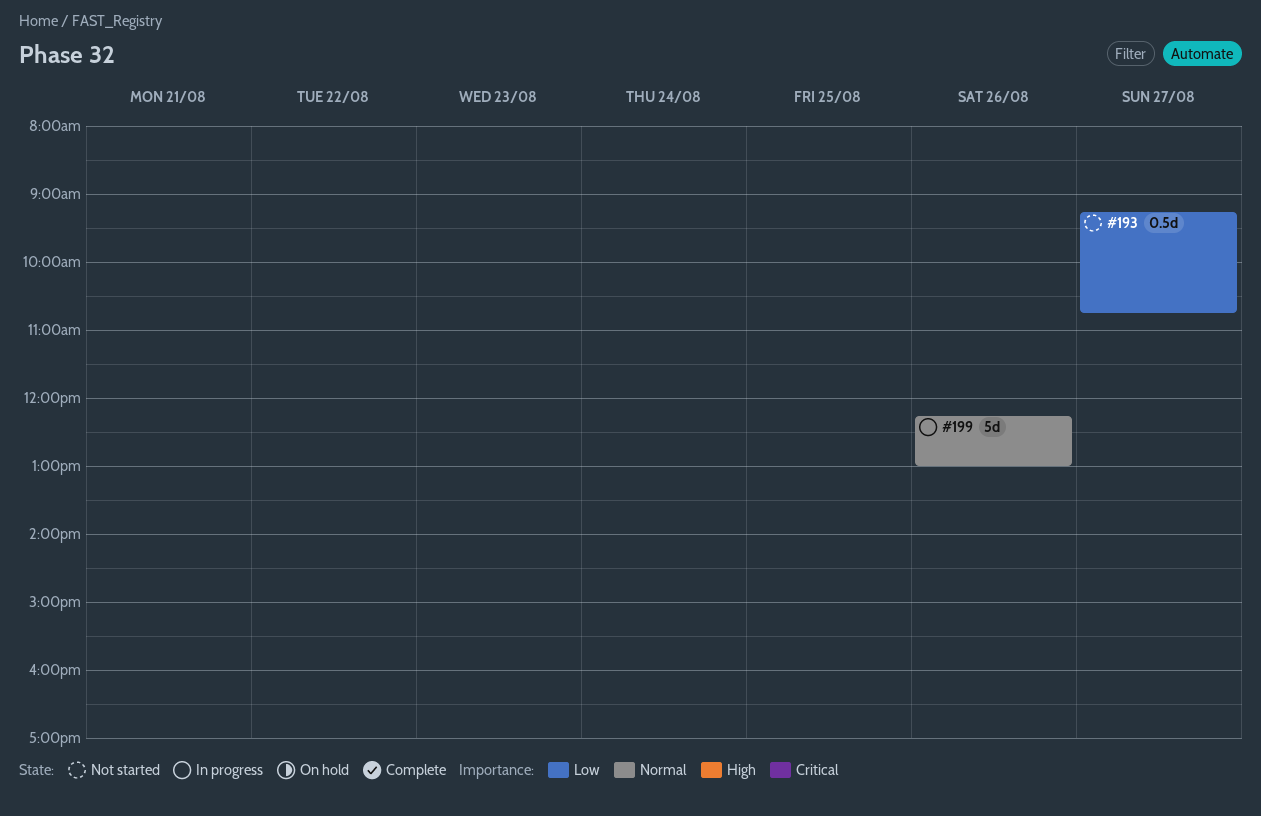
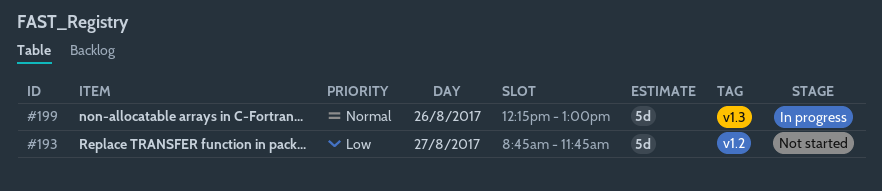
#193, estimate: 0.5d -> 5d
#193, begins: 09:15 -> 08:45
#193, ends: 10:45 -> 11:45

